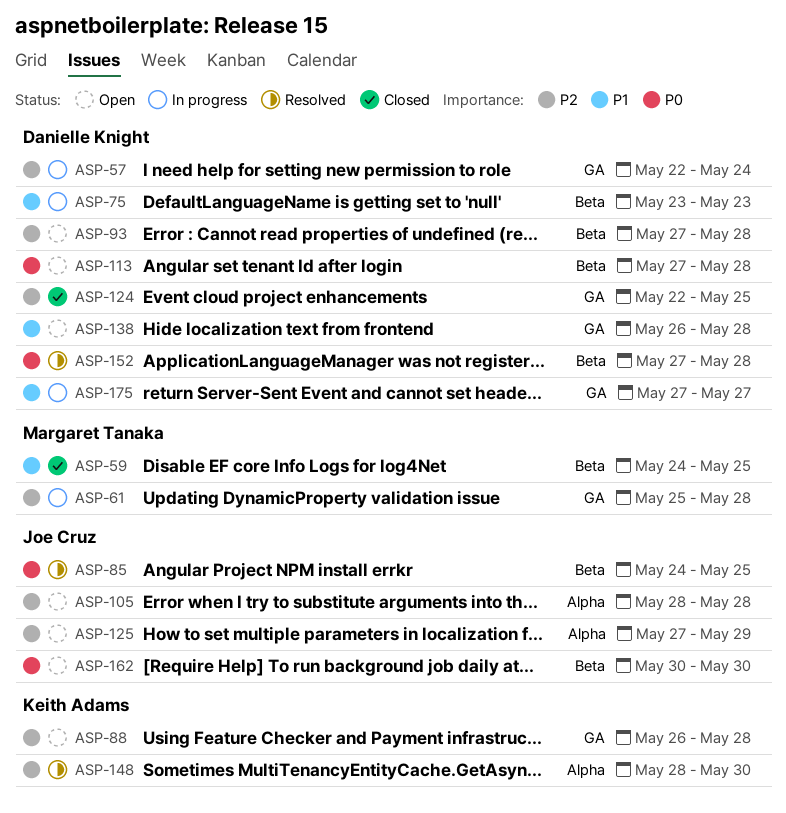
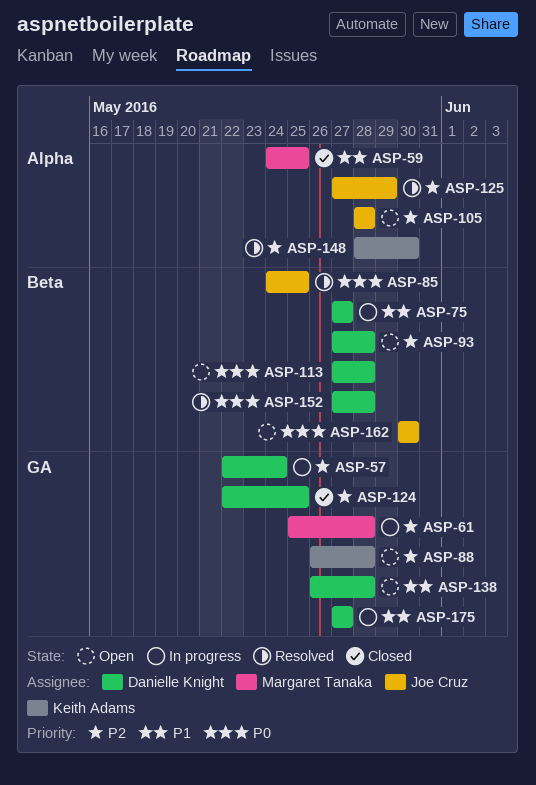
ASP-59, label: Beta -> Alpha
ASP-75, start: May 23 -> May 27
ASP-75, due: May 23 -> May 27
ASP-125, status: Open -> Resolved

